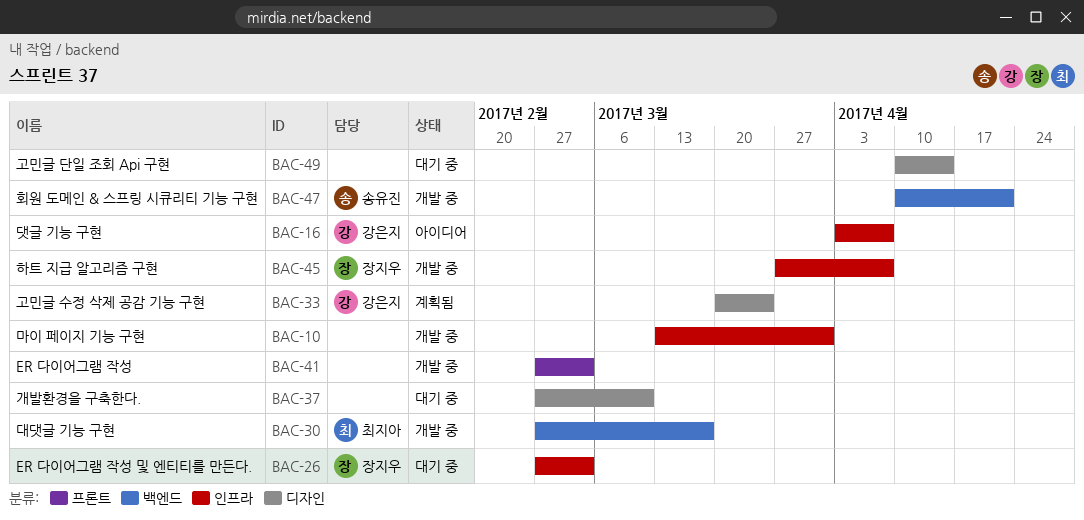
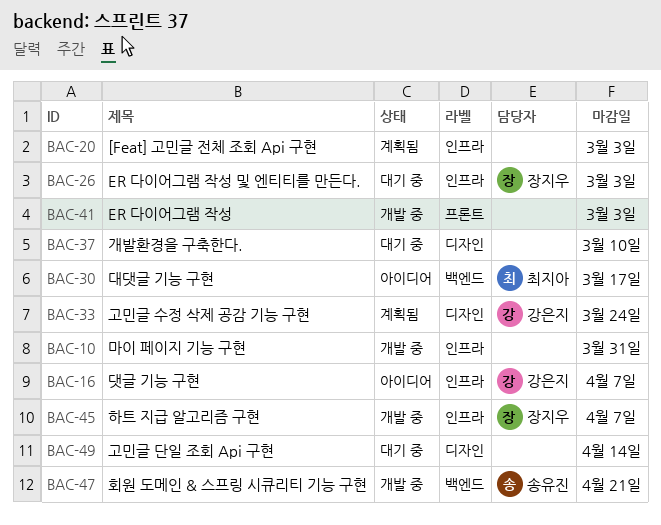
BAC-20: none -> present
BAC-30, status: 개발 중 -> 아이디어

